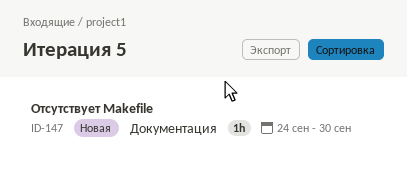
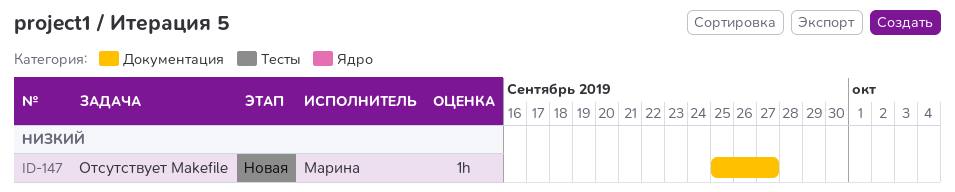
ID-147, start: Sep 24 -> Sep 25
ID-147, due: Sep 30 -> Sep 27

